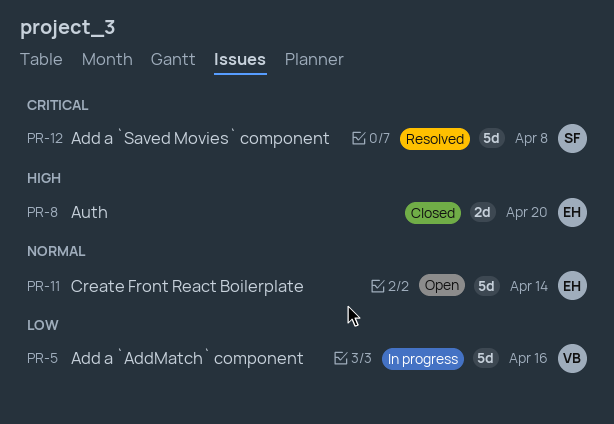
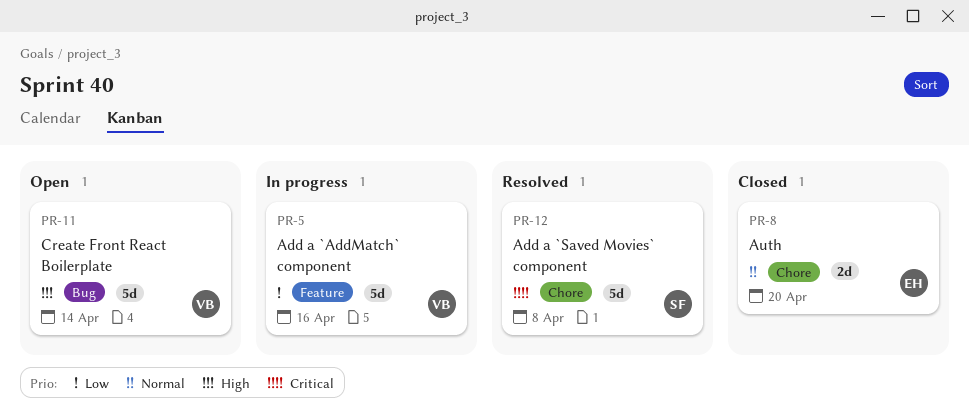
PR-8, priority: High -> Normal
PR-11, owner: EH -> VB
PR-11, priority: Normal -> High

